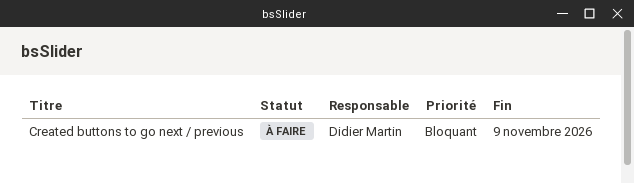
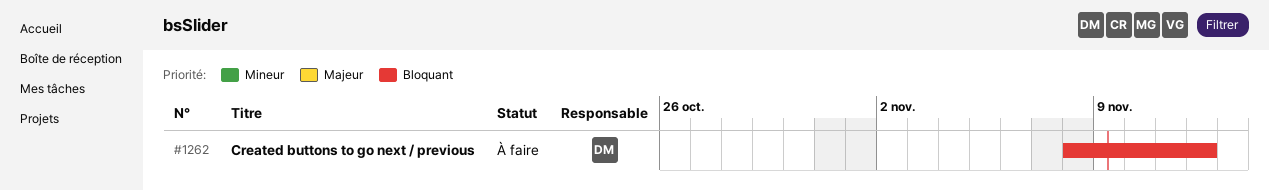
Created buttons to go next / previous, due: Nov 9 -> Nov 12

